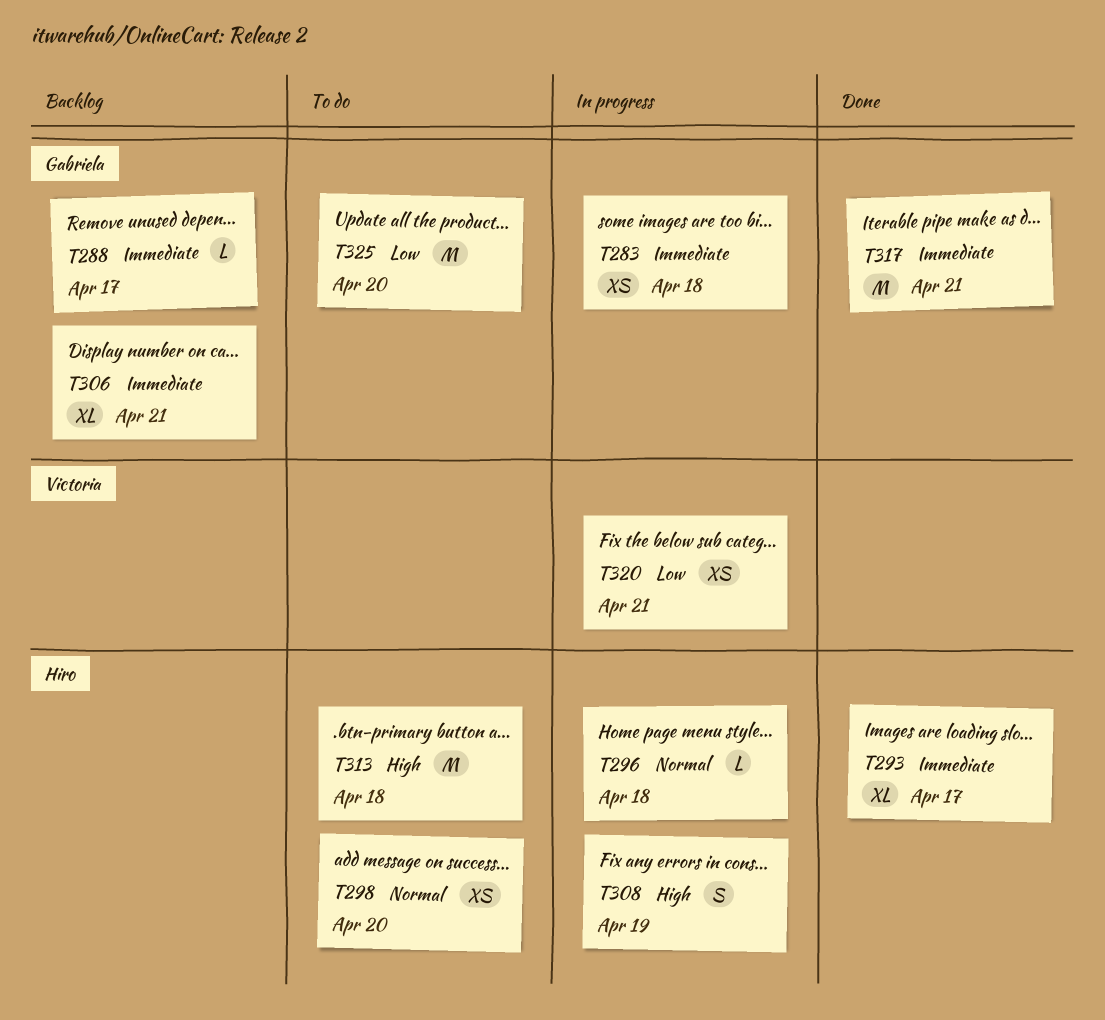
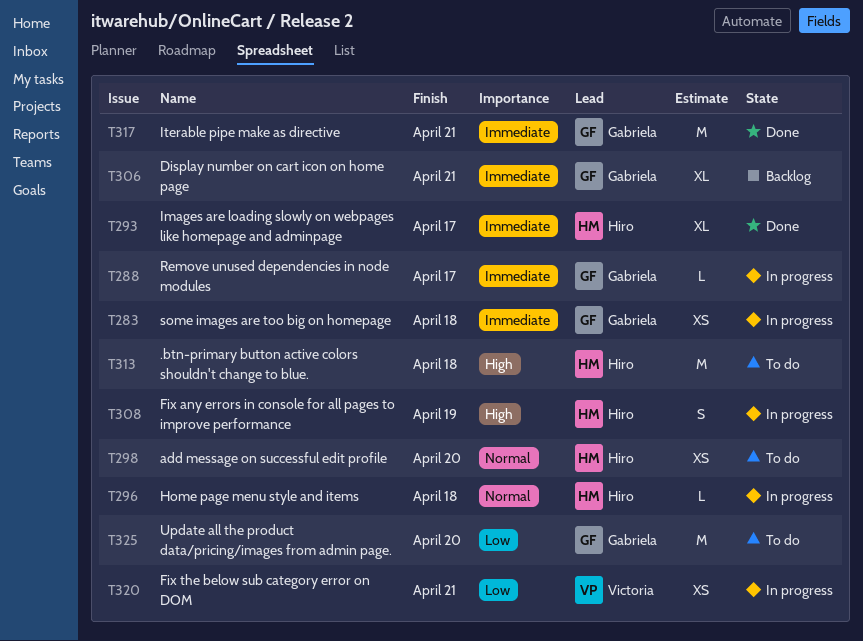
T288, status: Backlog -> In progress

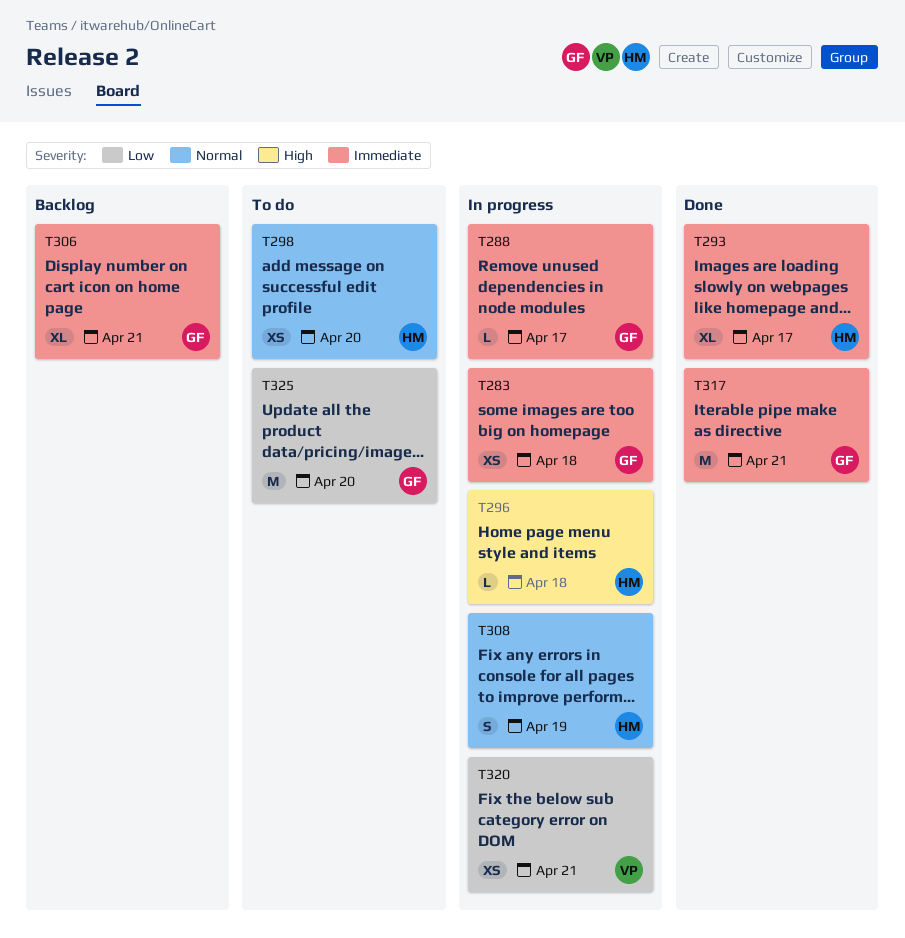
T296, priority: Normal -> High
T308, priority: High -> Normal
T313: present -> none

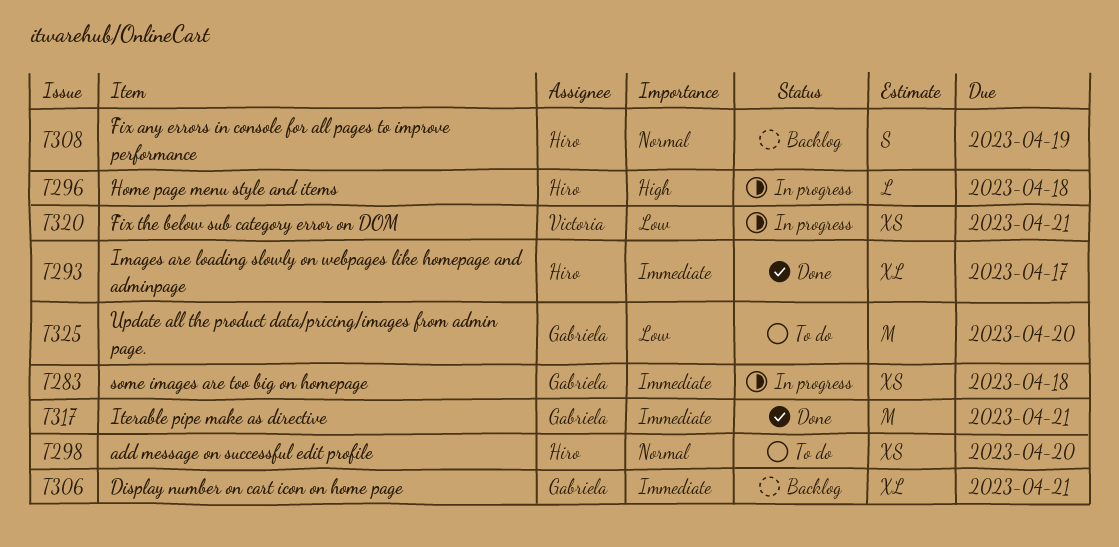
T288: present -> none
T308, status: In progress -> Backlog

